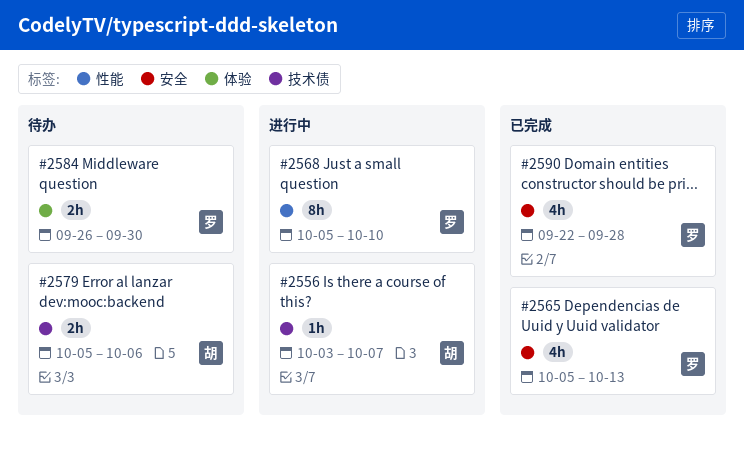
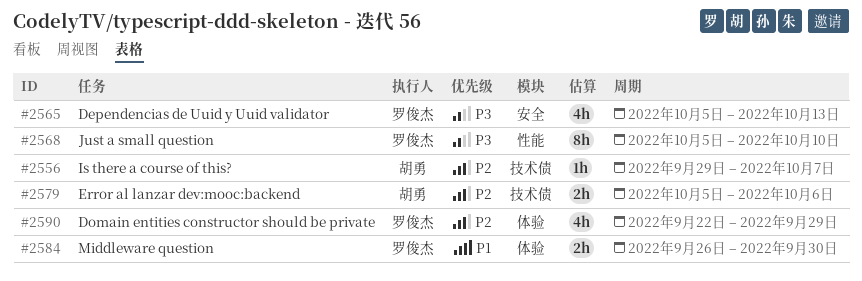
#2556, start: Oct 3 -> Sep 29
#2590, label: 安全 -> 体验
#2590, due: Sep 28 -> Sep 29

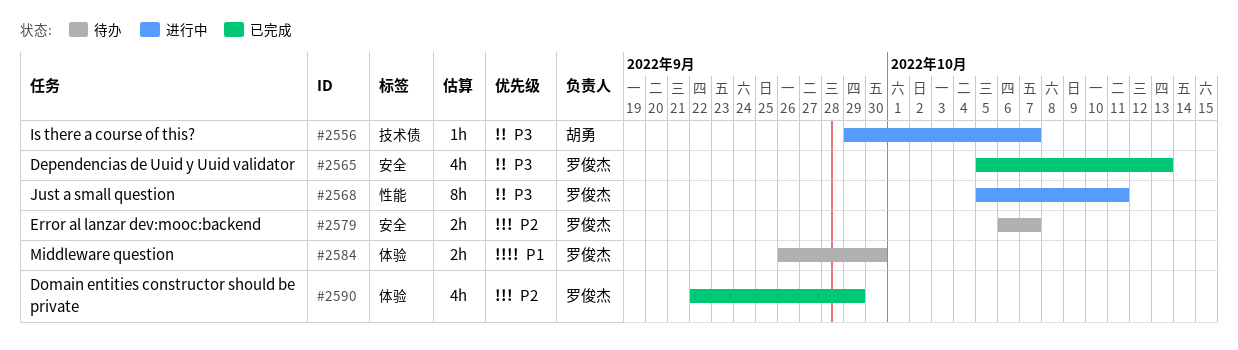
#2556, priority: P2 -> P3
#2568, due: Oct 10 -> Oct 11
#2579, owner: 胡勇 -> 罗俊杰
#2579, label: 技术债 -> 安全
#2579, start: Oct 5 -> Oct 6
#2579, due: Oct 6 -> Oct 7

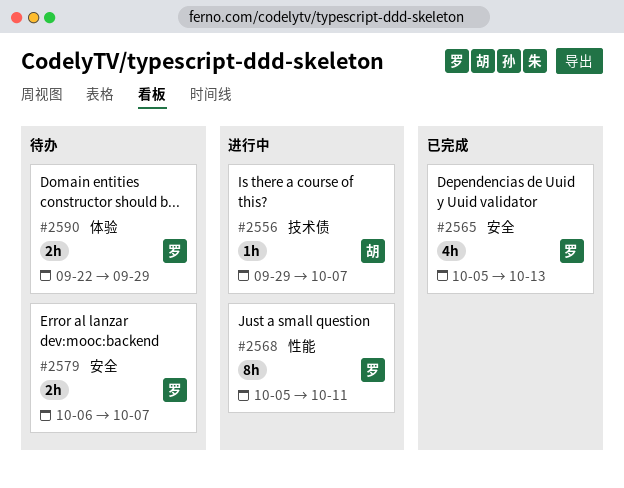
#2584: present -> none
#2590, status: 已完成 -> 待办
#2590, estimate: 4h -> 2h

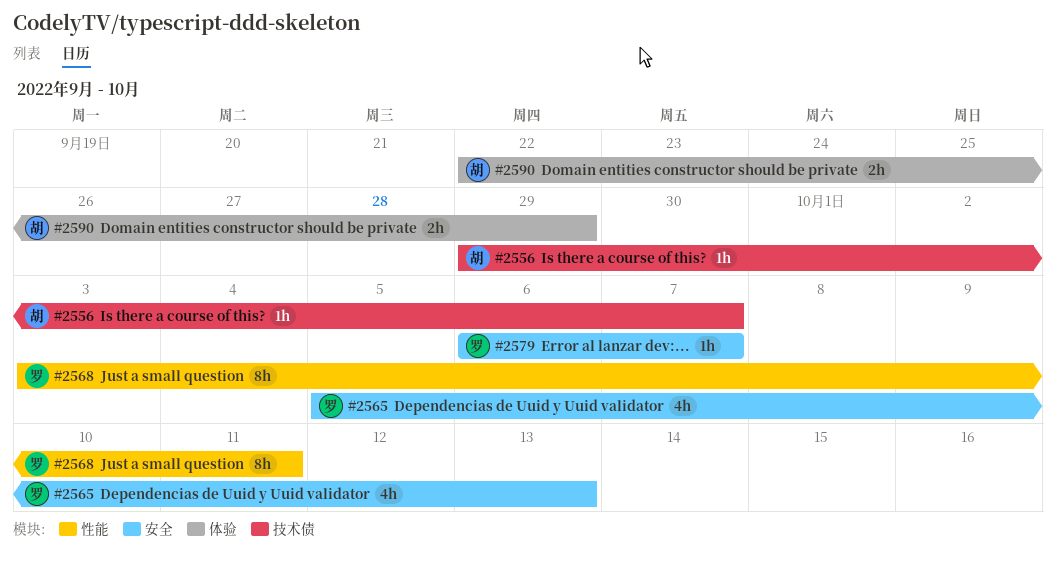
#2568, start: Oct 5 -> Oct 3
#2579, estimate: 2h -> 1h
#2590, owner: 罗 -> 胡

